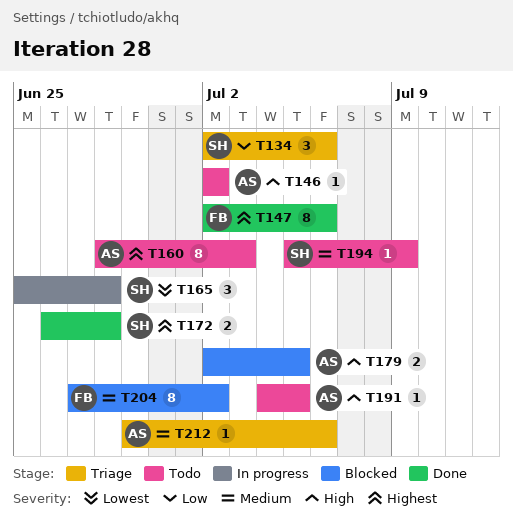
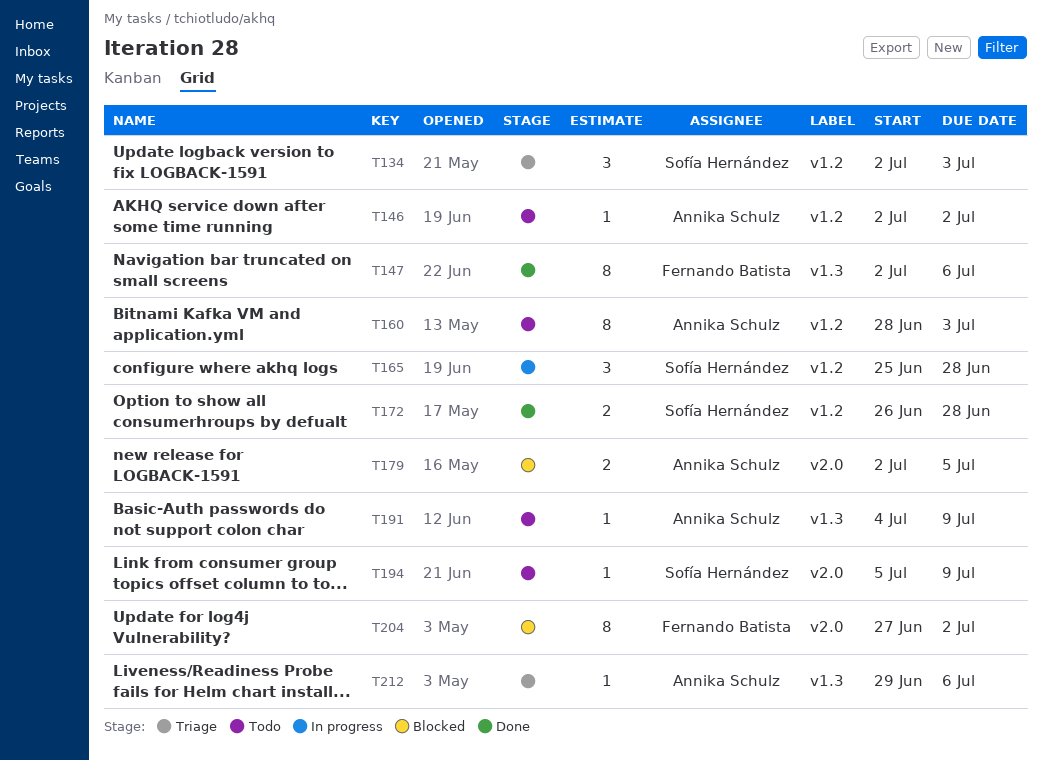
T134, due: Jul 6 -> Jul 3
T191, due: Jul 5 -> Jul 9

